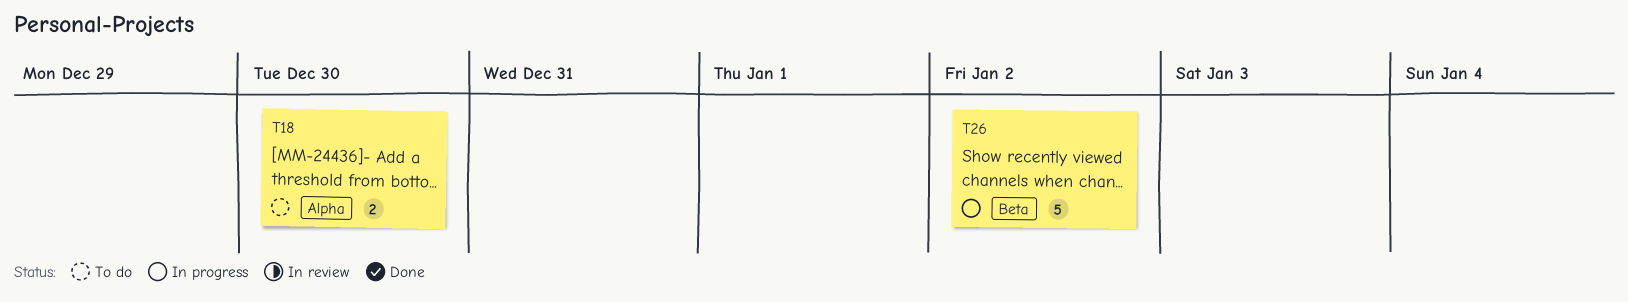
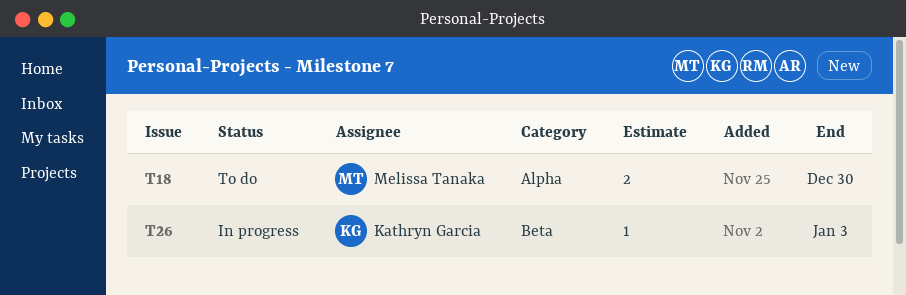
T26, estimate: 5 -> 1
T26, due: Jan 2 -> Jan 3

